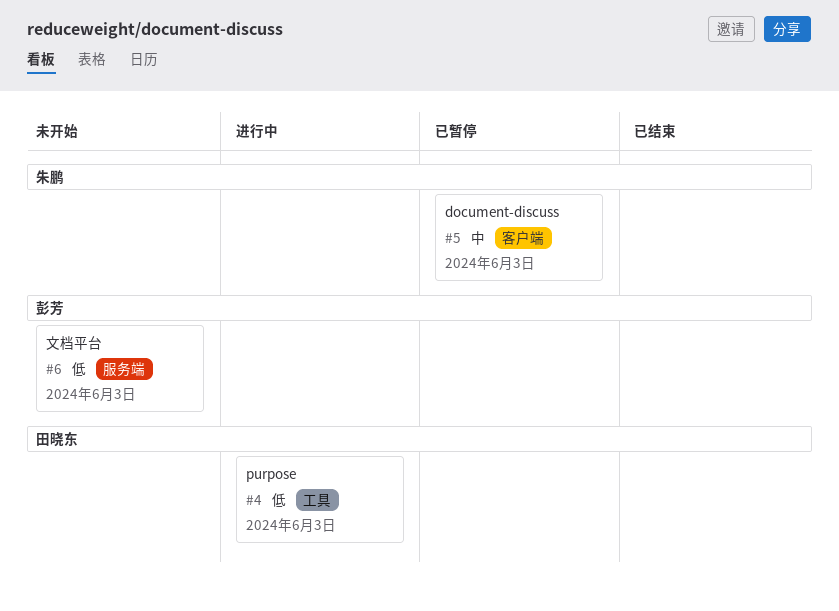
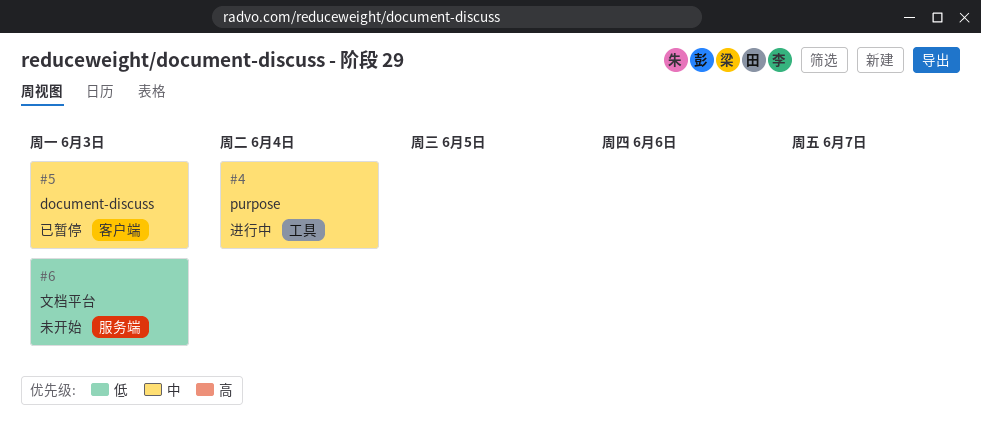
#4, priority: 低 -> 中
#4, due: Jun 3 -> Jun 4

